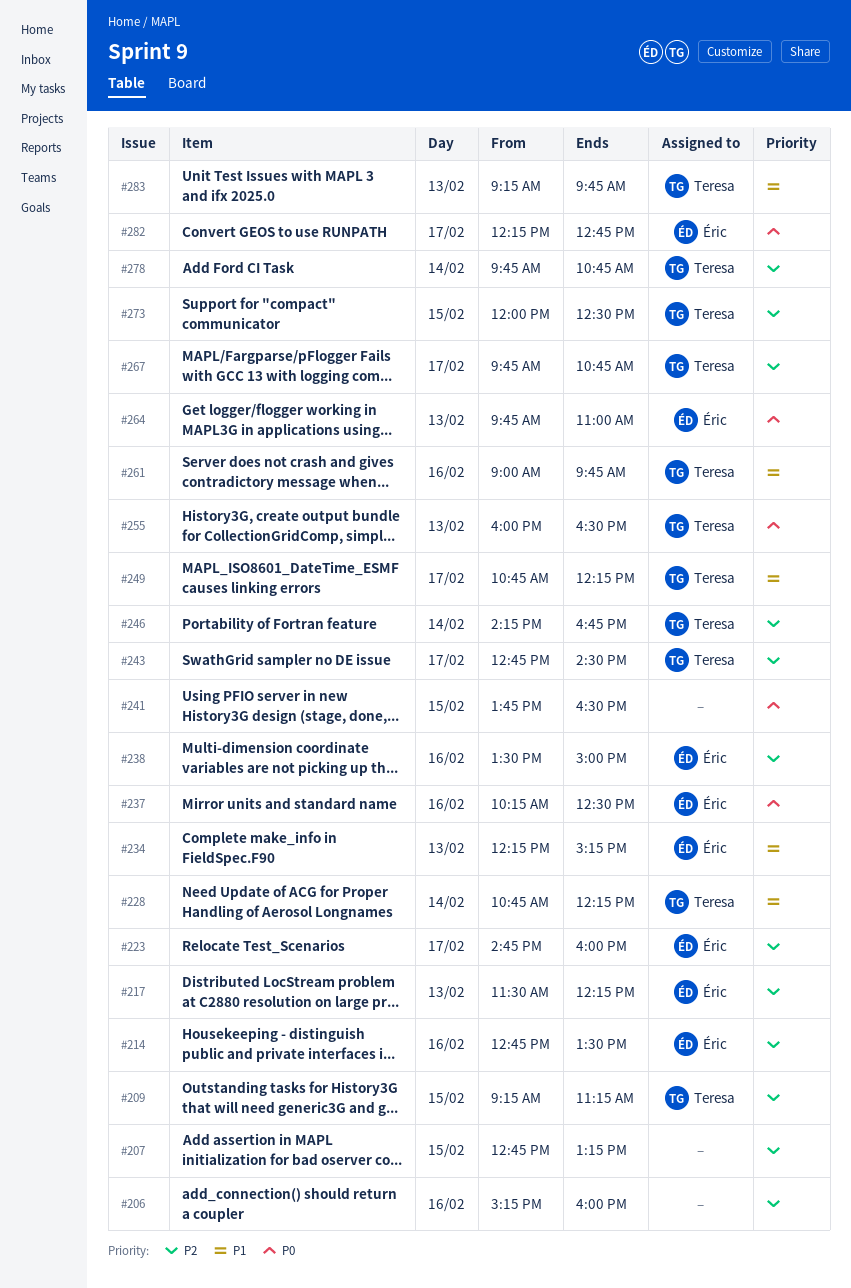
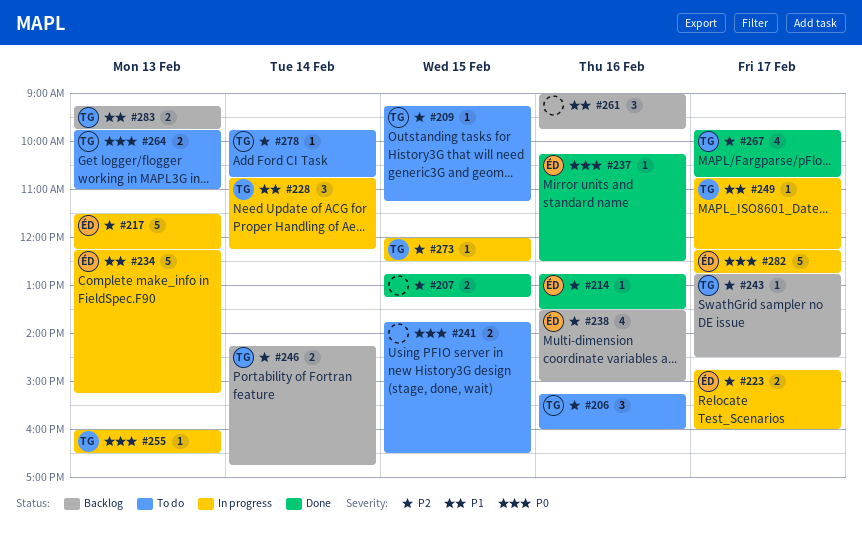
#206, owner: none -> Teresa
#261, owner: Teresa -> none
#264, owner: Éric -> Teresa

